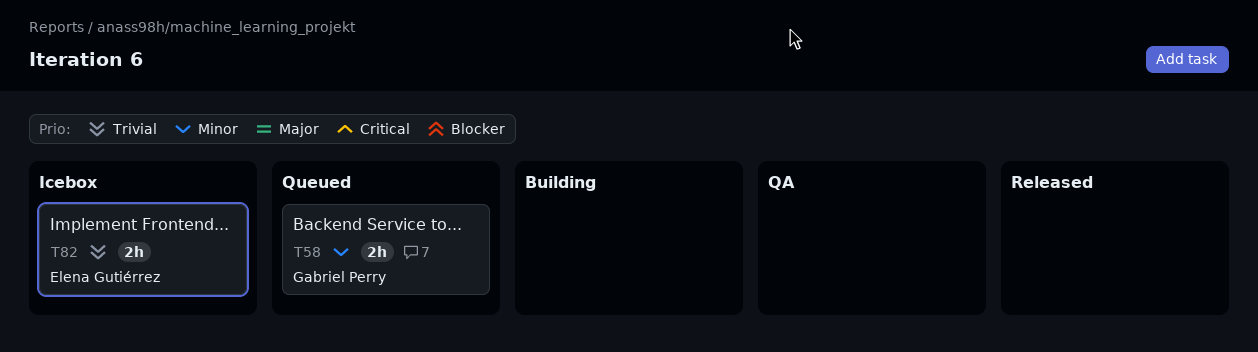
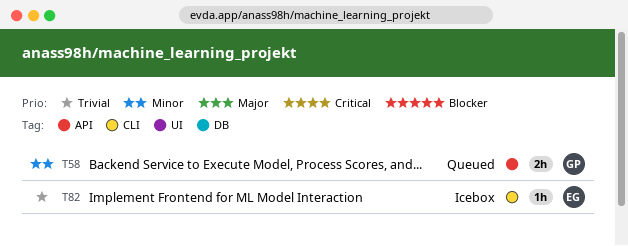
T82, estimate: 2h -> 1h

